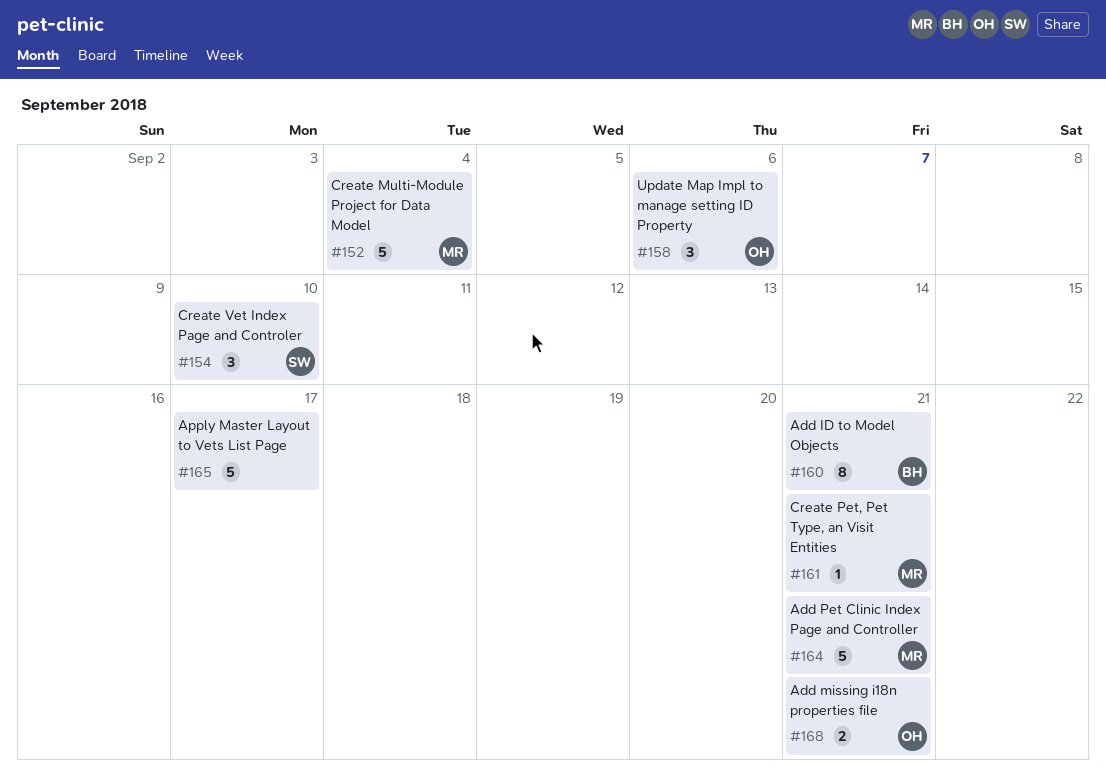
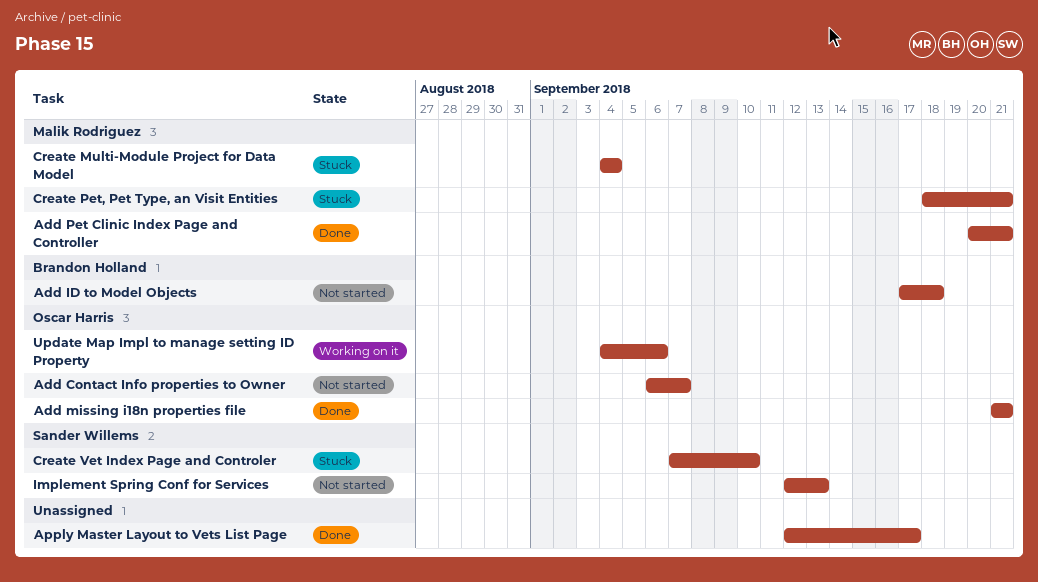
Add Contact Info properties to Owner: none -> present
Add ID to Model Objects, due: Sep 21 -> Sep 18
Implement Spring Conf for Services: none -> present

